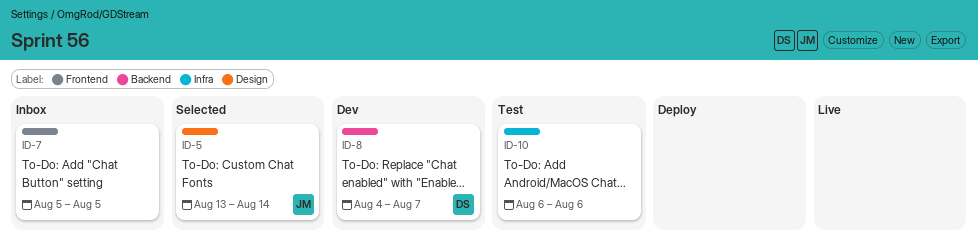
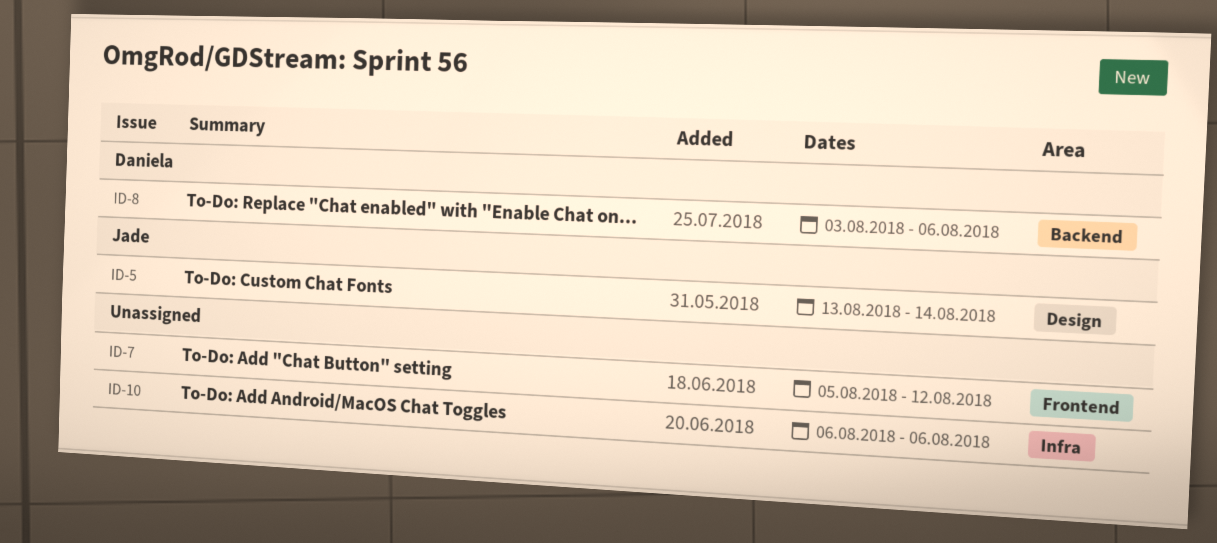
ID-7, due: Aug 5 -> Aug 12
ID-8, start: Aug 4 -> Aug 3
ID-8, due: Aug 7 -> Aug 6

